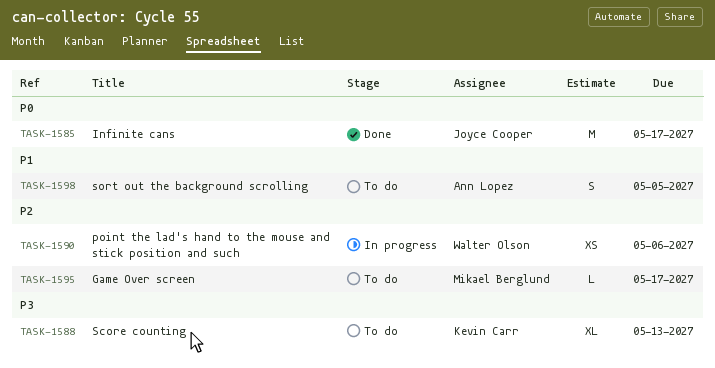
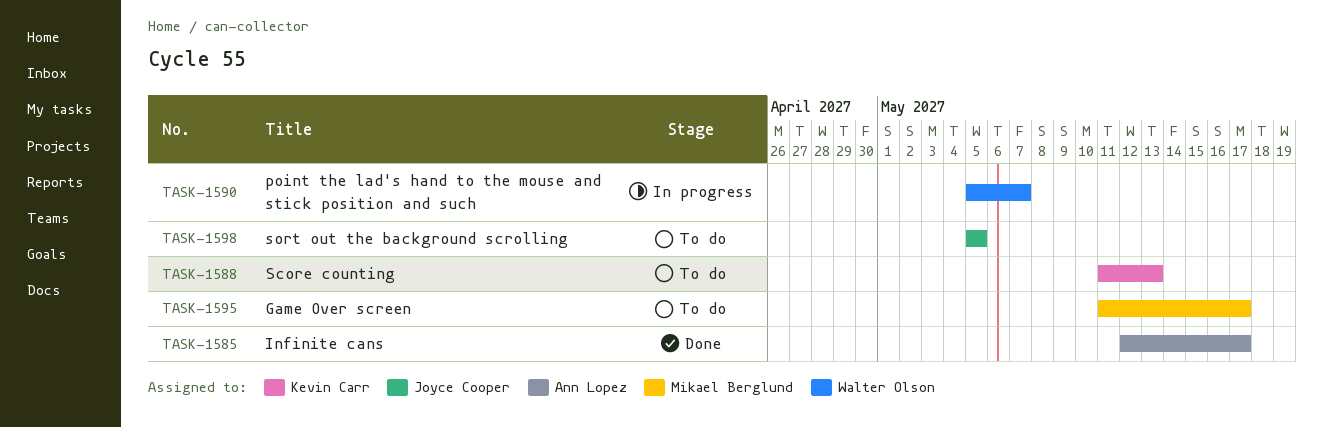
TASK-1585, owner: Joyce Cooper -> Ann Lopez
TASK-1590, due: May 6 -> May 7
TASK-1598, owner: Ann Lopez -> Joyce Cooper

